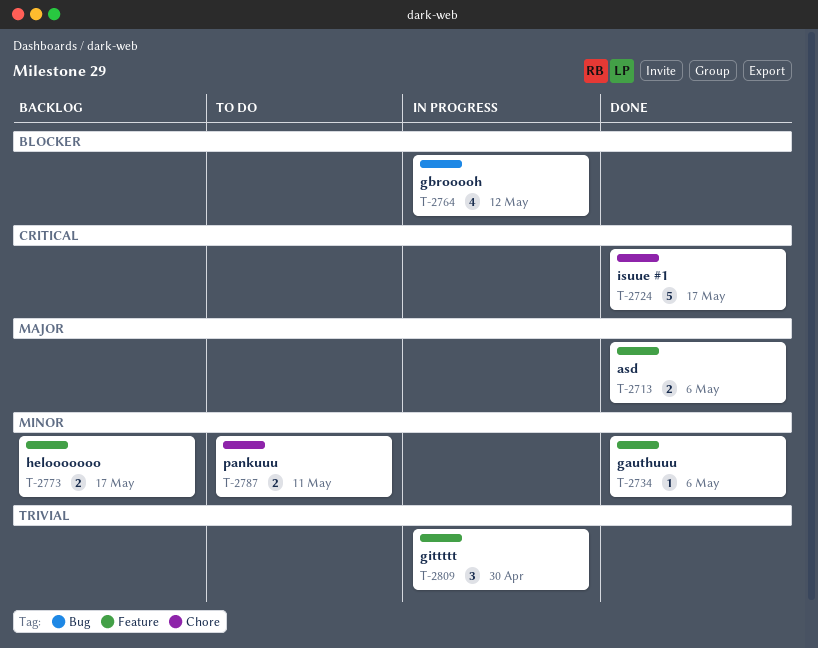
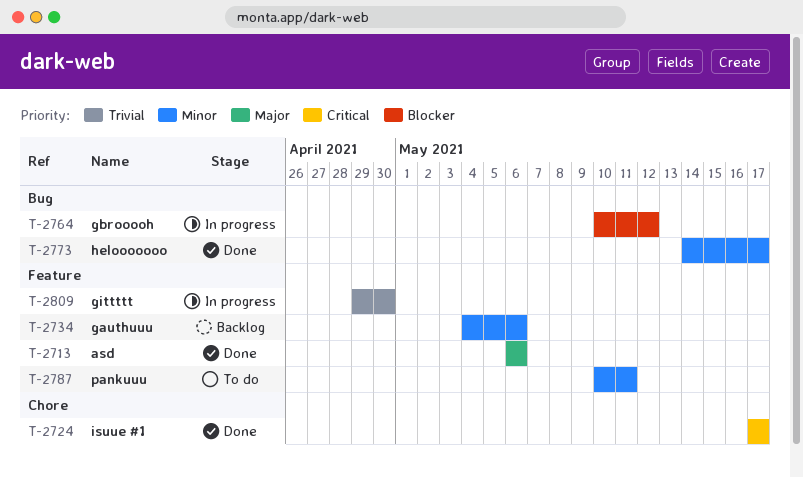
T-2734, status: Done -> Backlog
T-2773, status: Backlog -> Done
T-2773, label: Feature -> Bug
T-2787, label: Chore -> Feature

